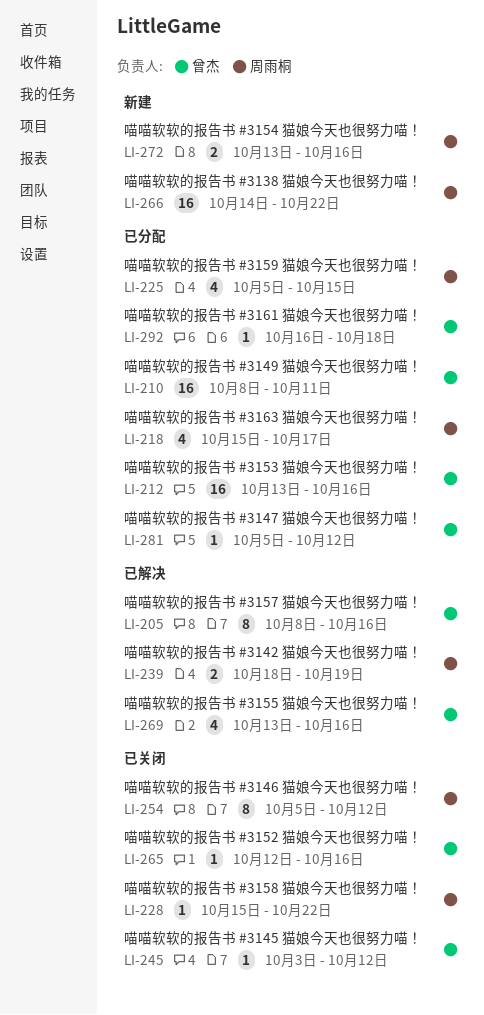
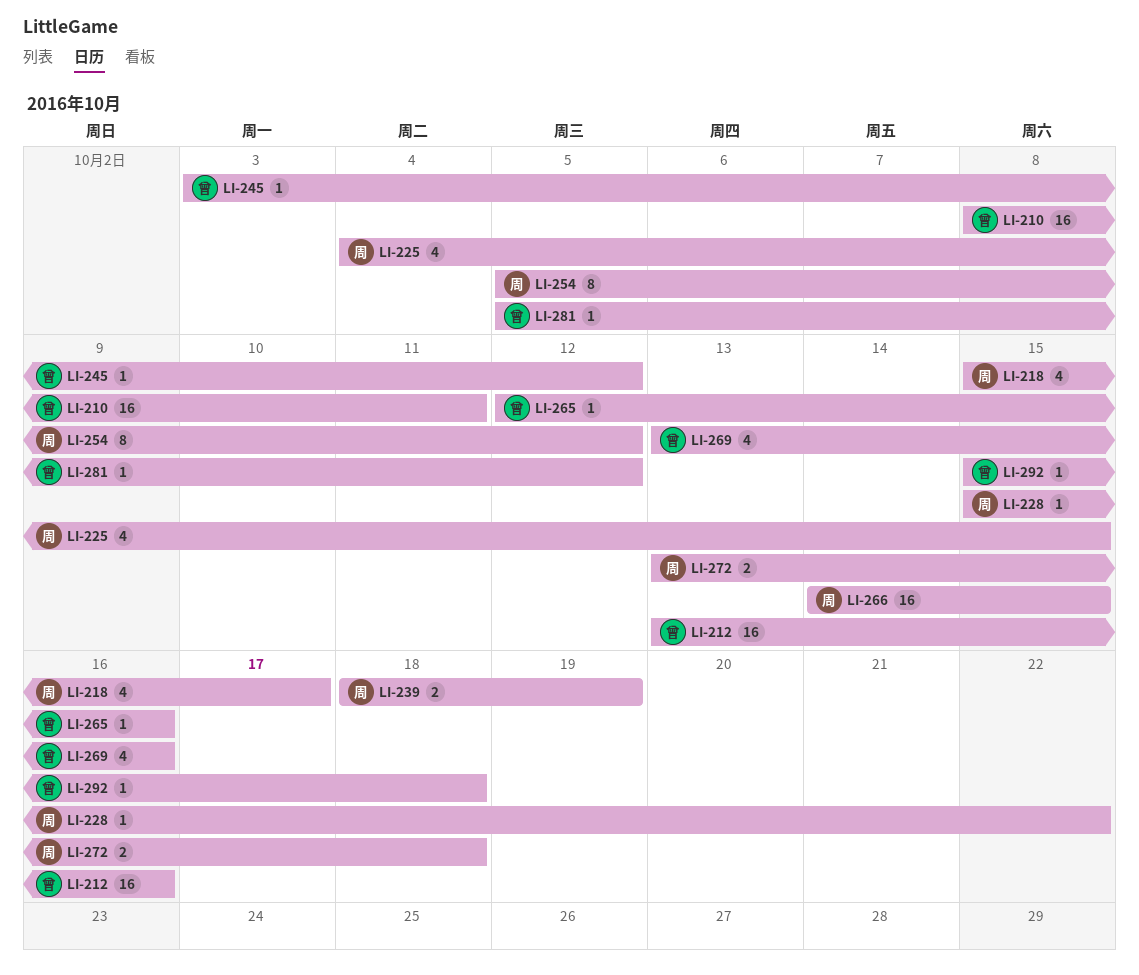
LI-205: present -> none
LI-225, start: Oct 5 -> Oct 4
LI-266, due: Oct 22 -> Oct 15
LI-272, due: Oct 16 -> Oct 18
LI-292, start: Oct 16 -> Oct 15

